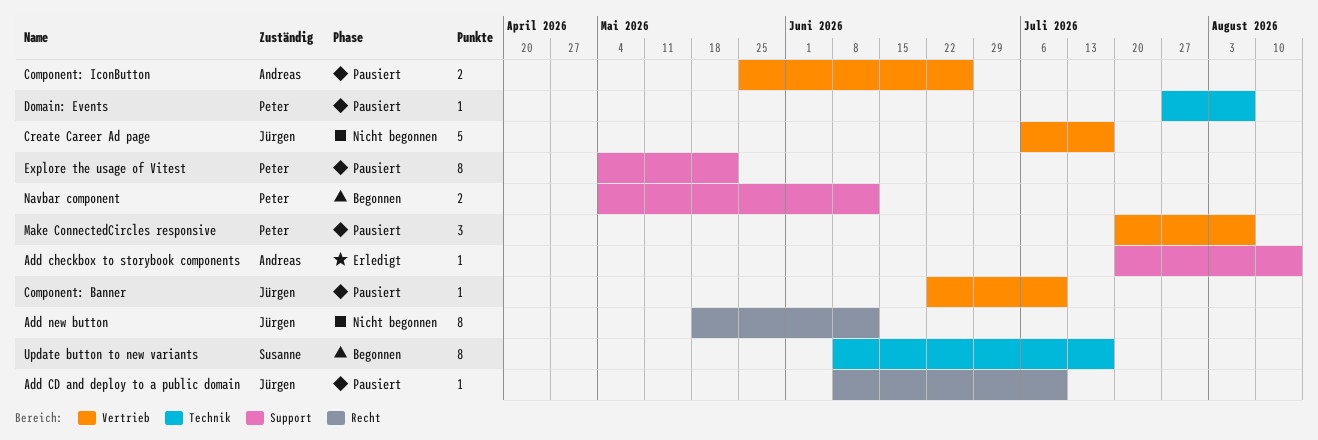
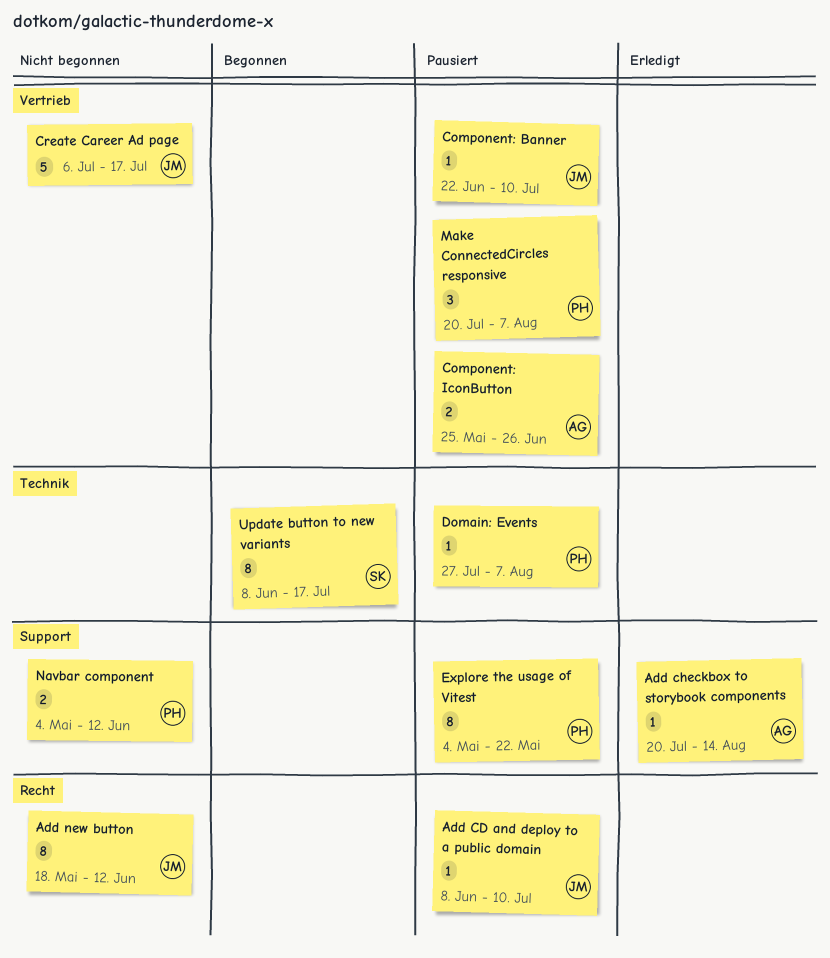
Navbar component, status: Begonnen -> Nicht begonnen

